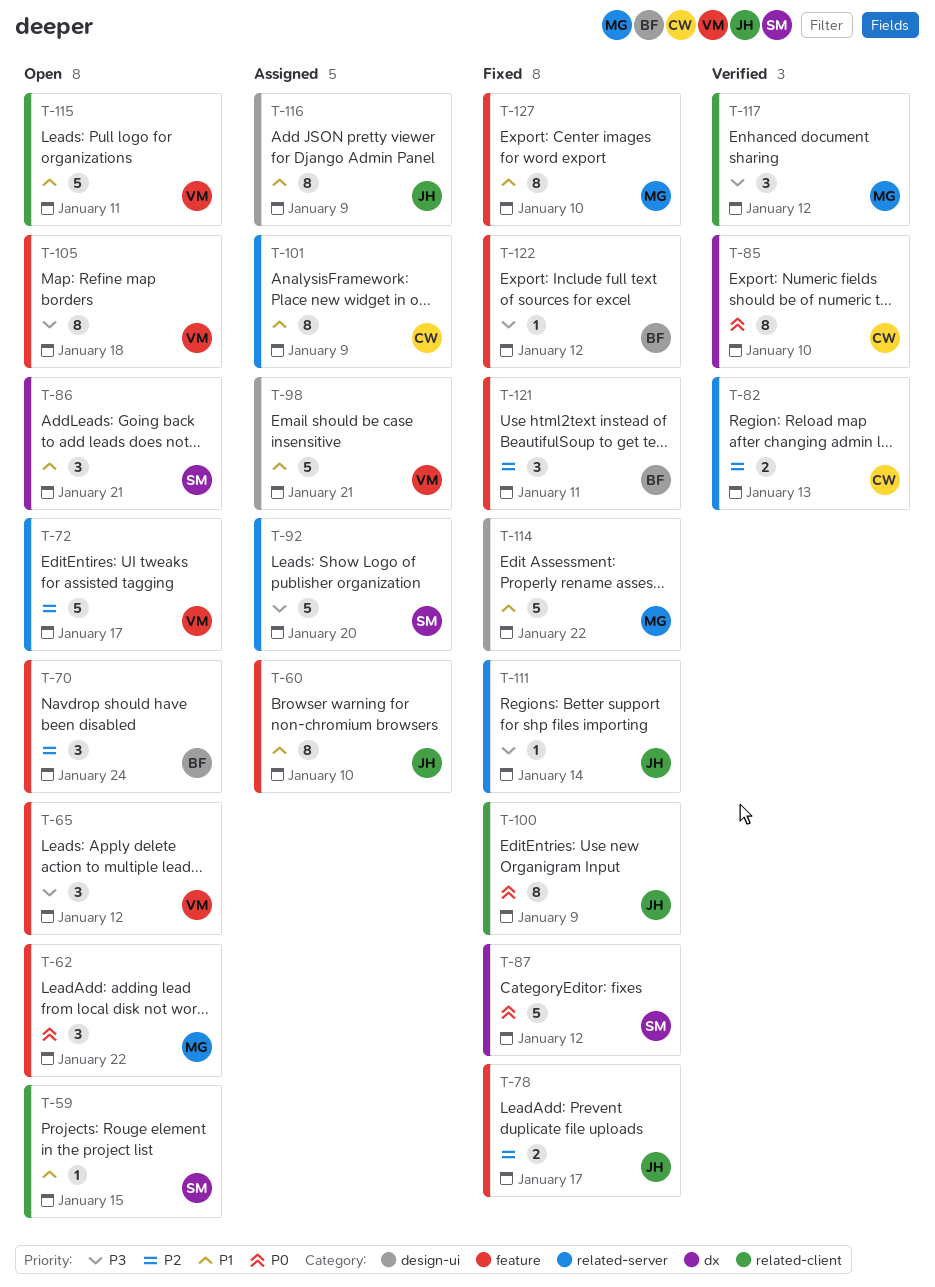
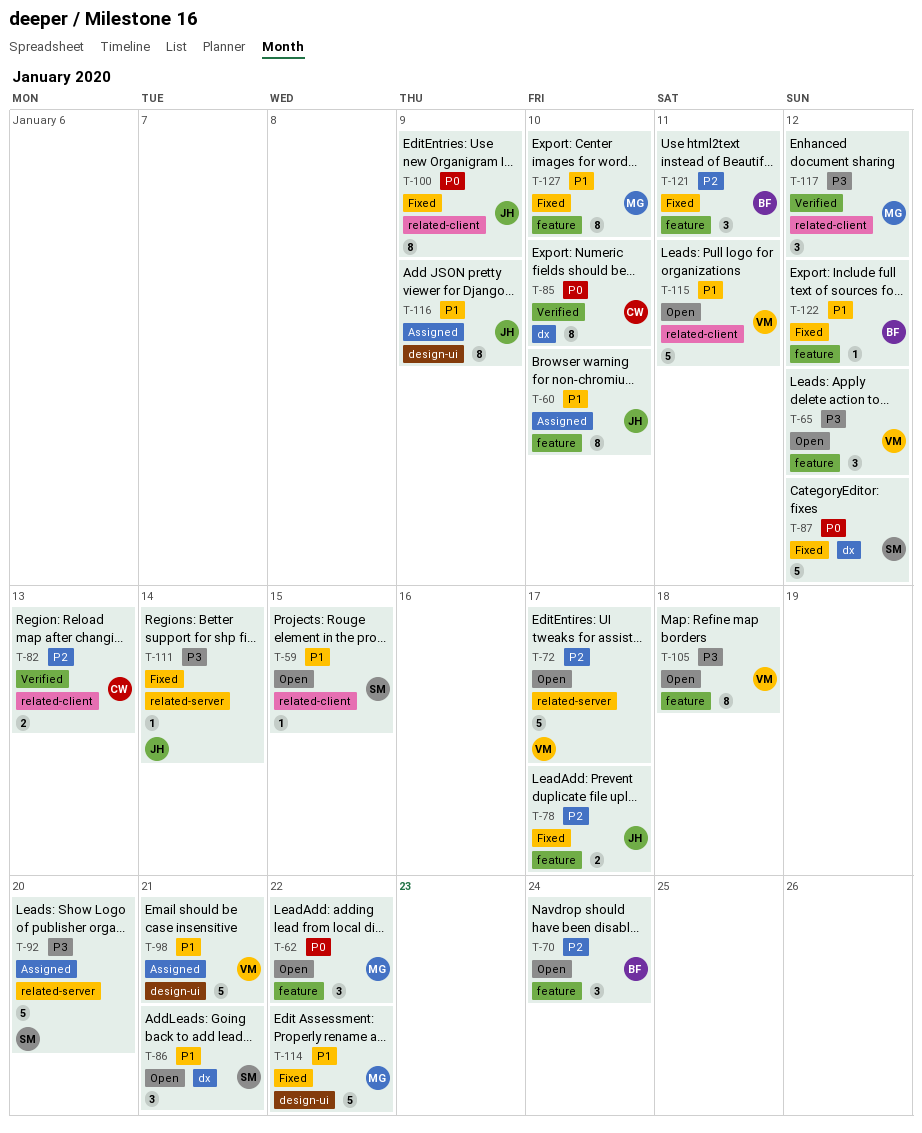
T-82, label: related-server -> related-client
T-101: present -> none
T-122, priority: P3 -> P1

